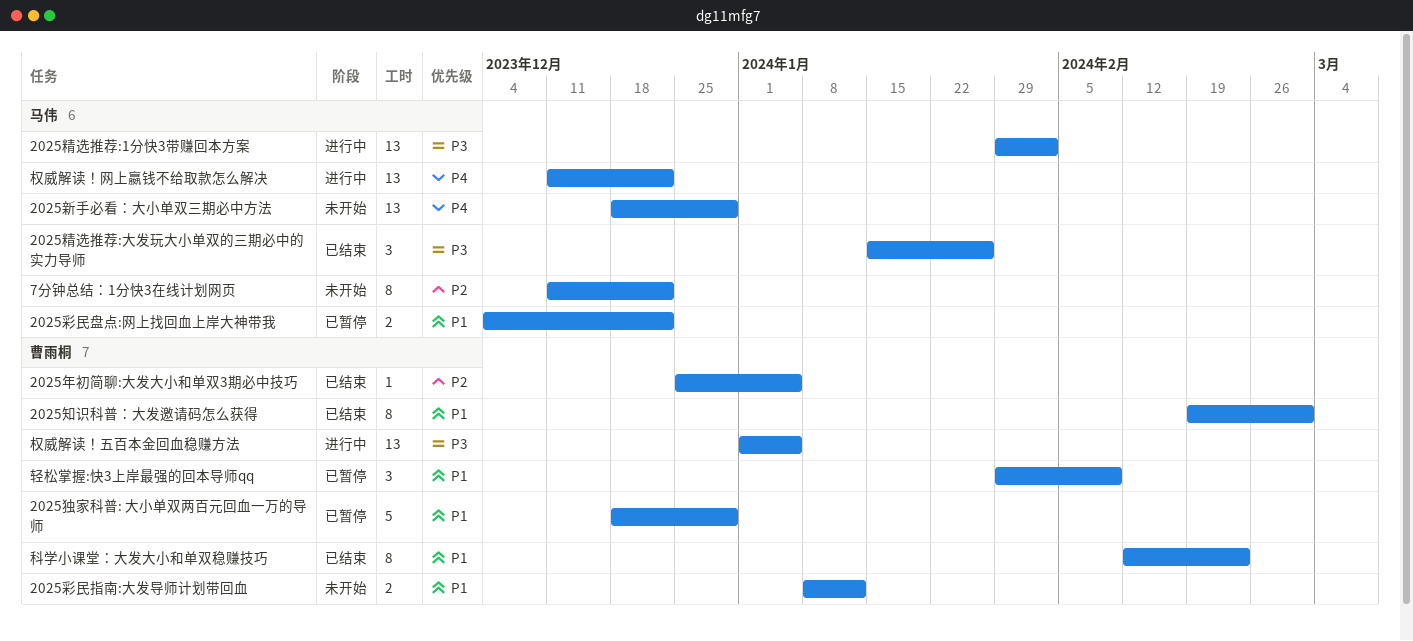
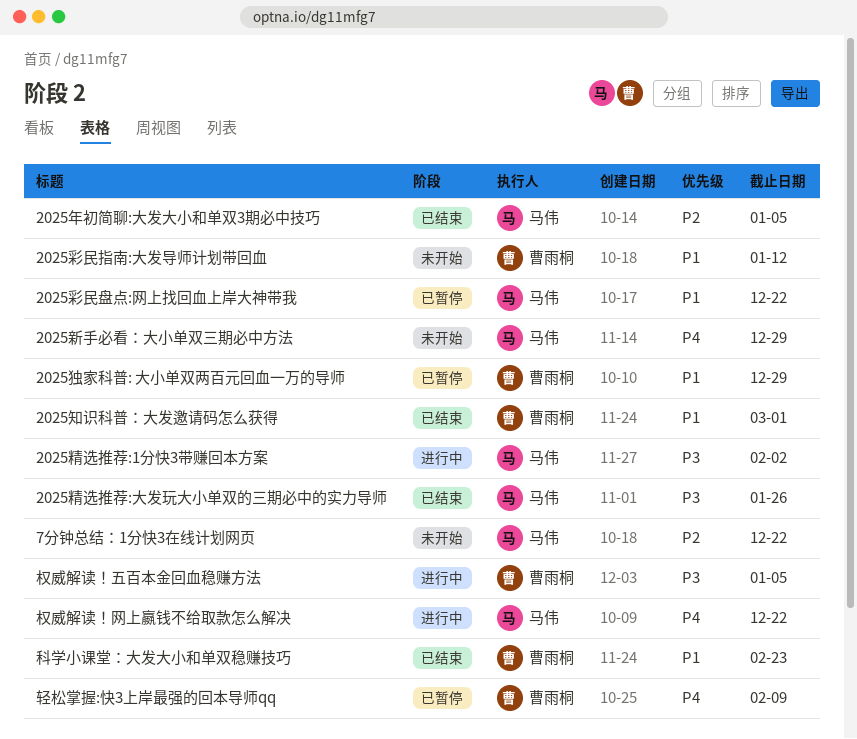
2025年初简聊:大发大小和单双3期必中技巧, owner: 曹雨桐 -> 马伟
轻松掌握:快3上岸最强的回本导师qq, priority: P1 -> P4

